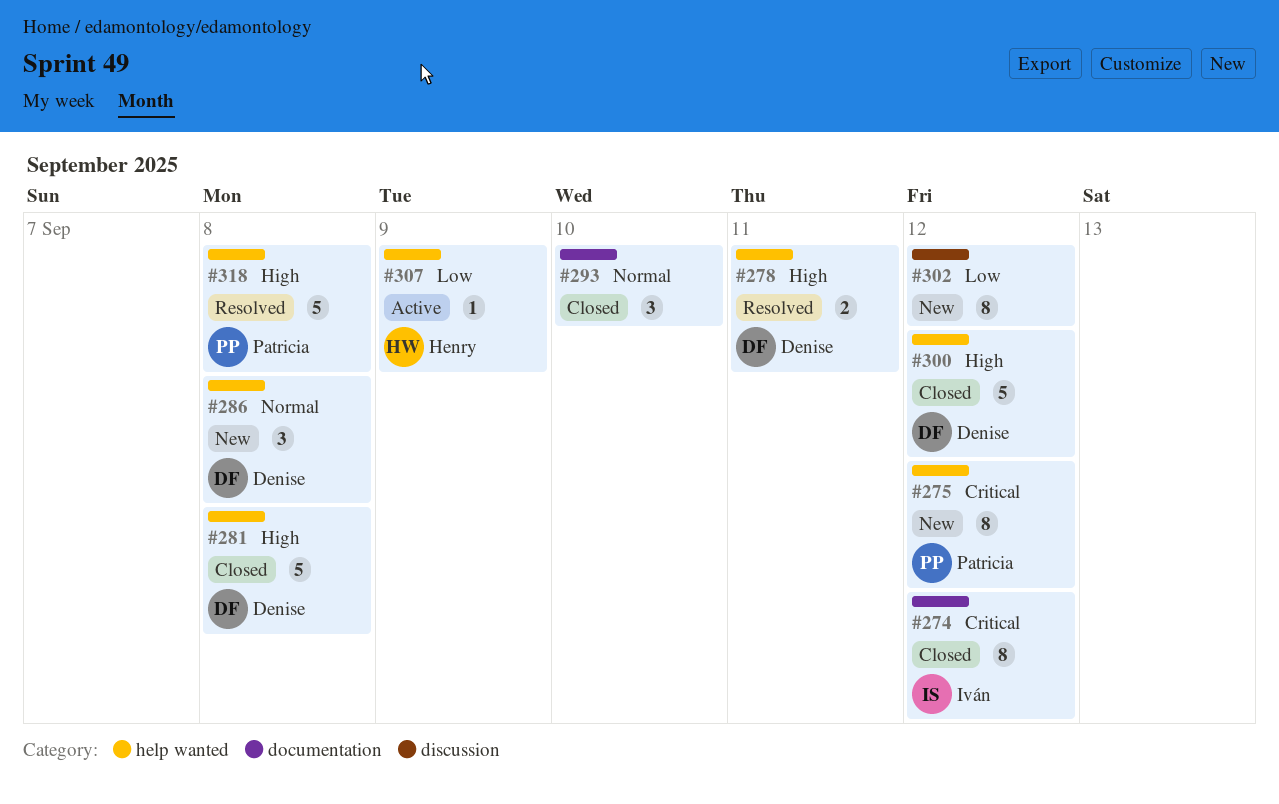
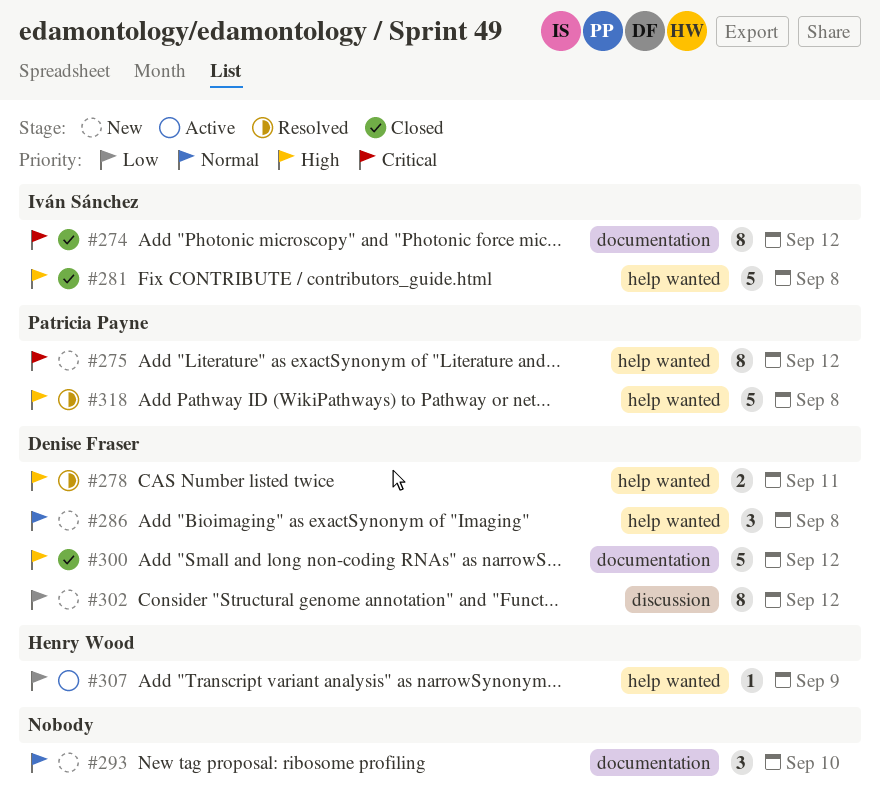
#281, owner: Denise Fraser -> Iván Sánchez
#293, status: Closed -> New
#300, label: help wanted -> documentation
#302, owner: none -> Denise Fraser

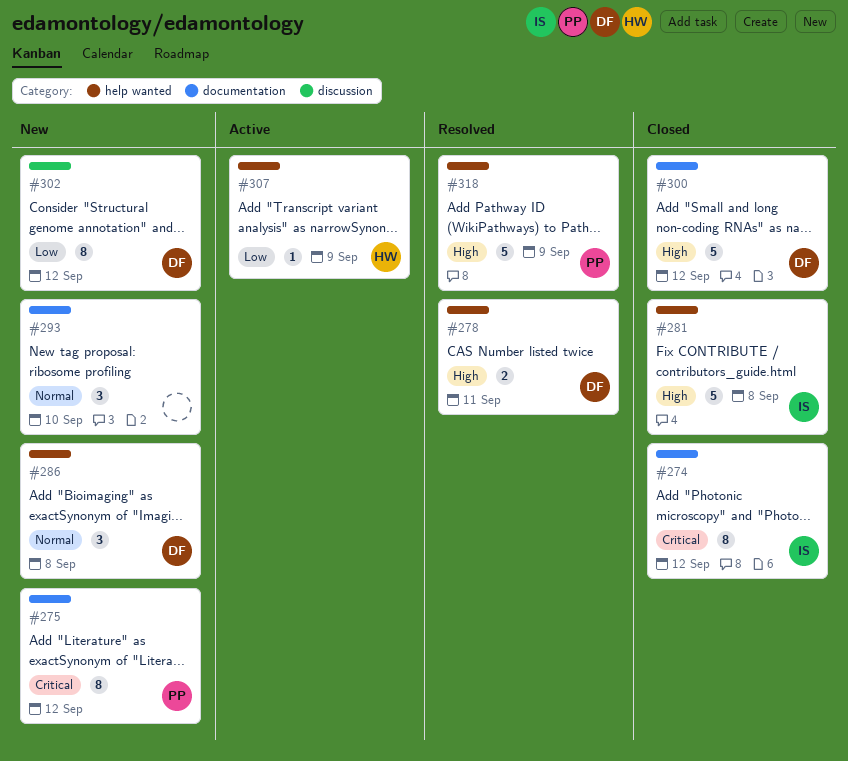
#275, label: help wanted -> documentation
#318, due: Sep 8 -> Sep 9

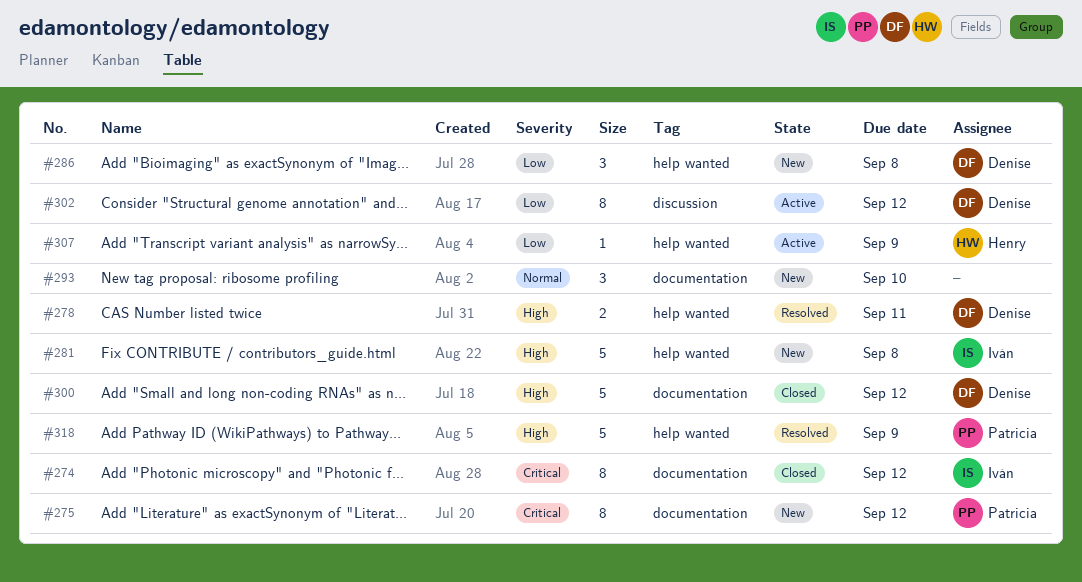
#281, status: Closed -> New
#286, priority: Normal -> Low
#302, status: New -> Active

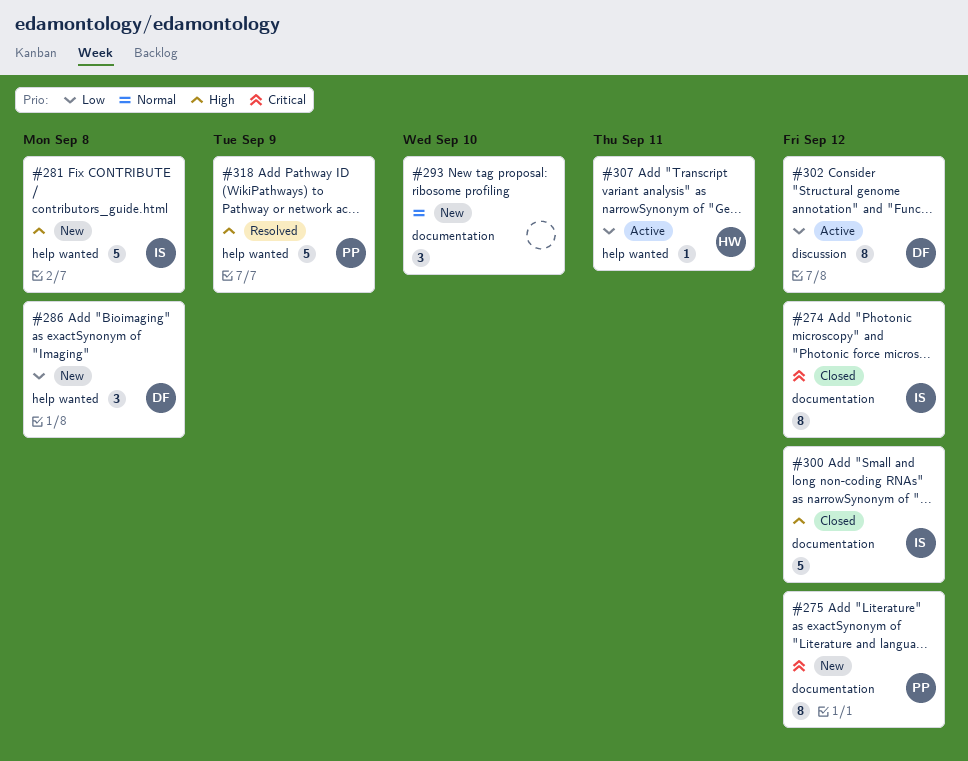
#278: present -> none
#300, owner: Denise -> Iván
#307, due: Sep 9 -> Sep 11

